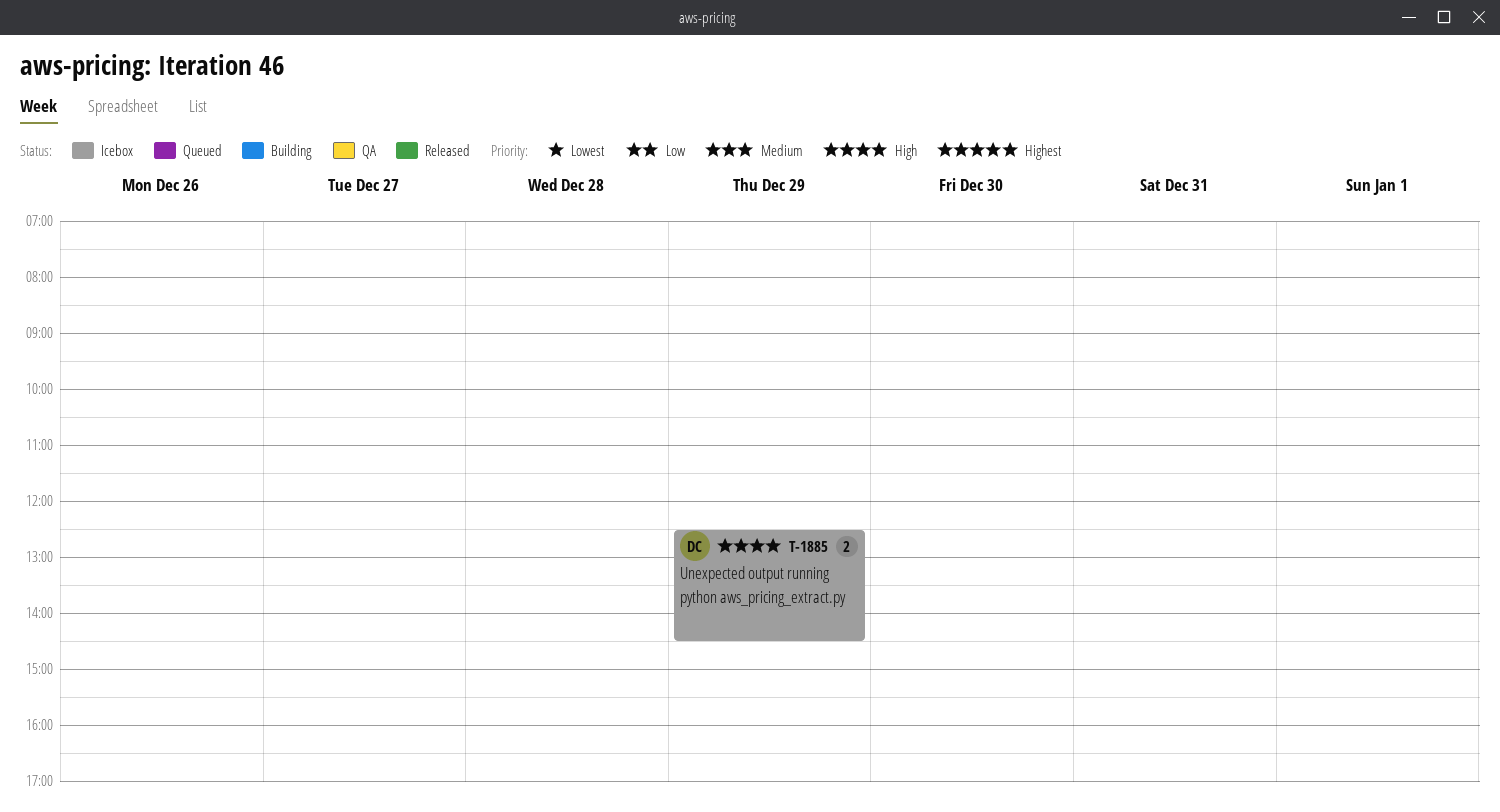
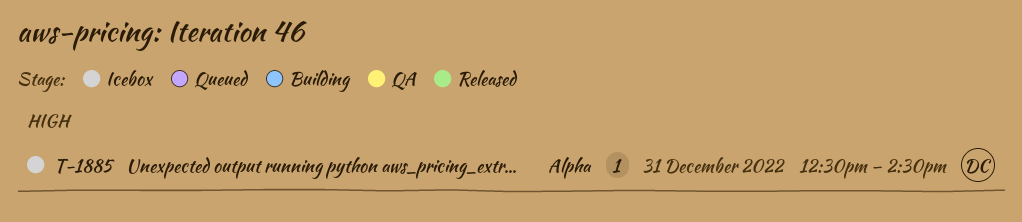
T-1885, estimate: 2 -> 1
T-1885, day: Dec 29 -> Dec 31

